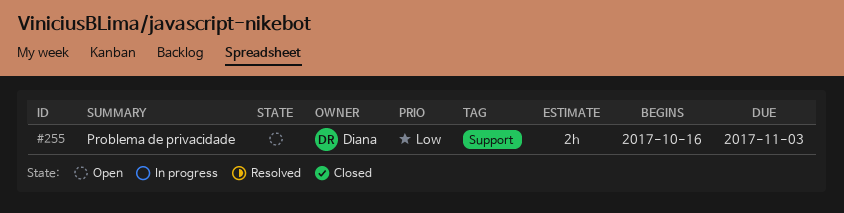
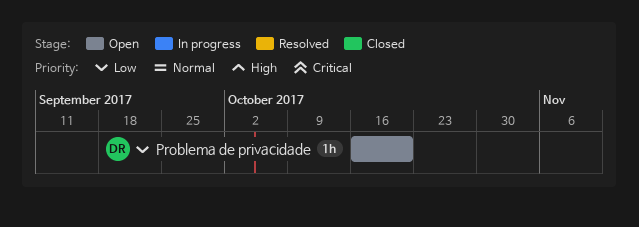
Problema de privacidade, estimate: 2h -> 1h
Problema de privacidade, due: Nov 3 -> Oct 20

